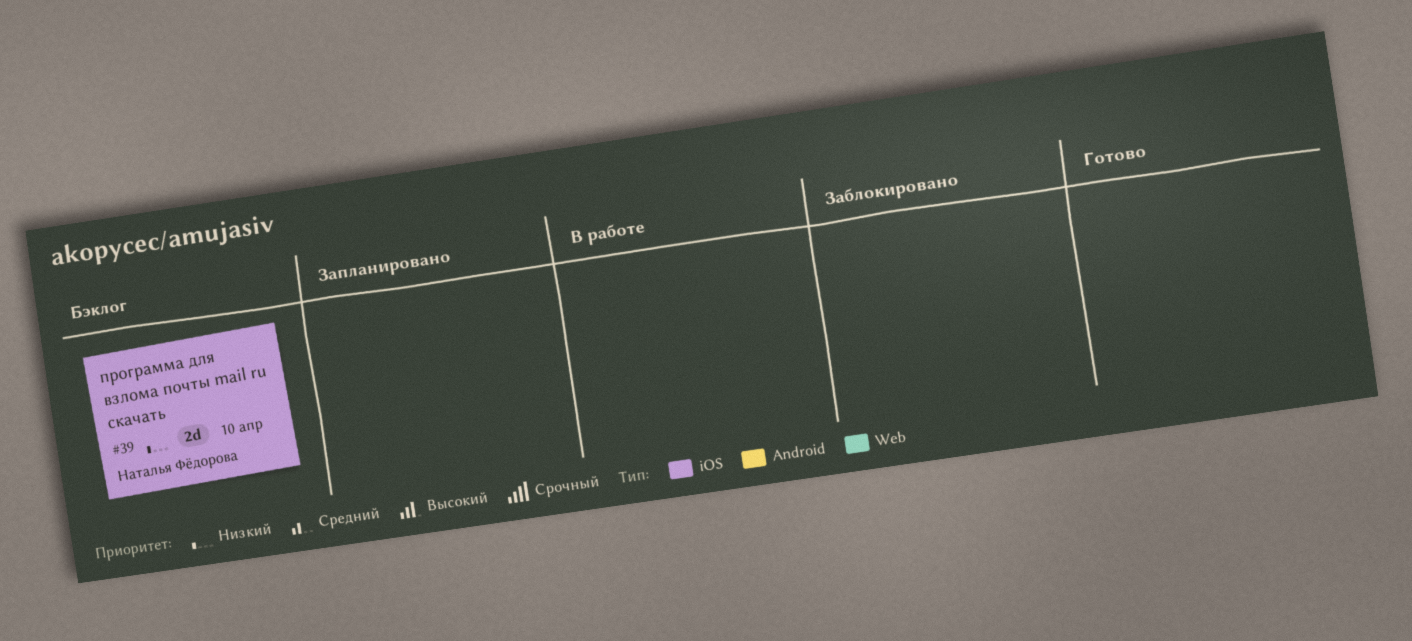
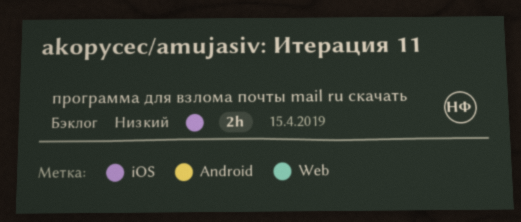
программа для взлома почты mail ru скачать, estimate: 2d -> 2h
программа для взлома почты mail ru скачать, due: Apr 10 -> Apr 15

